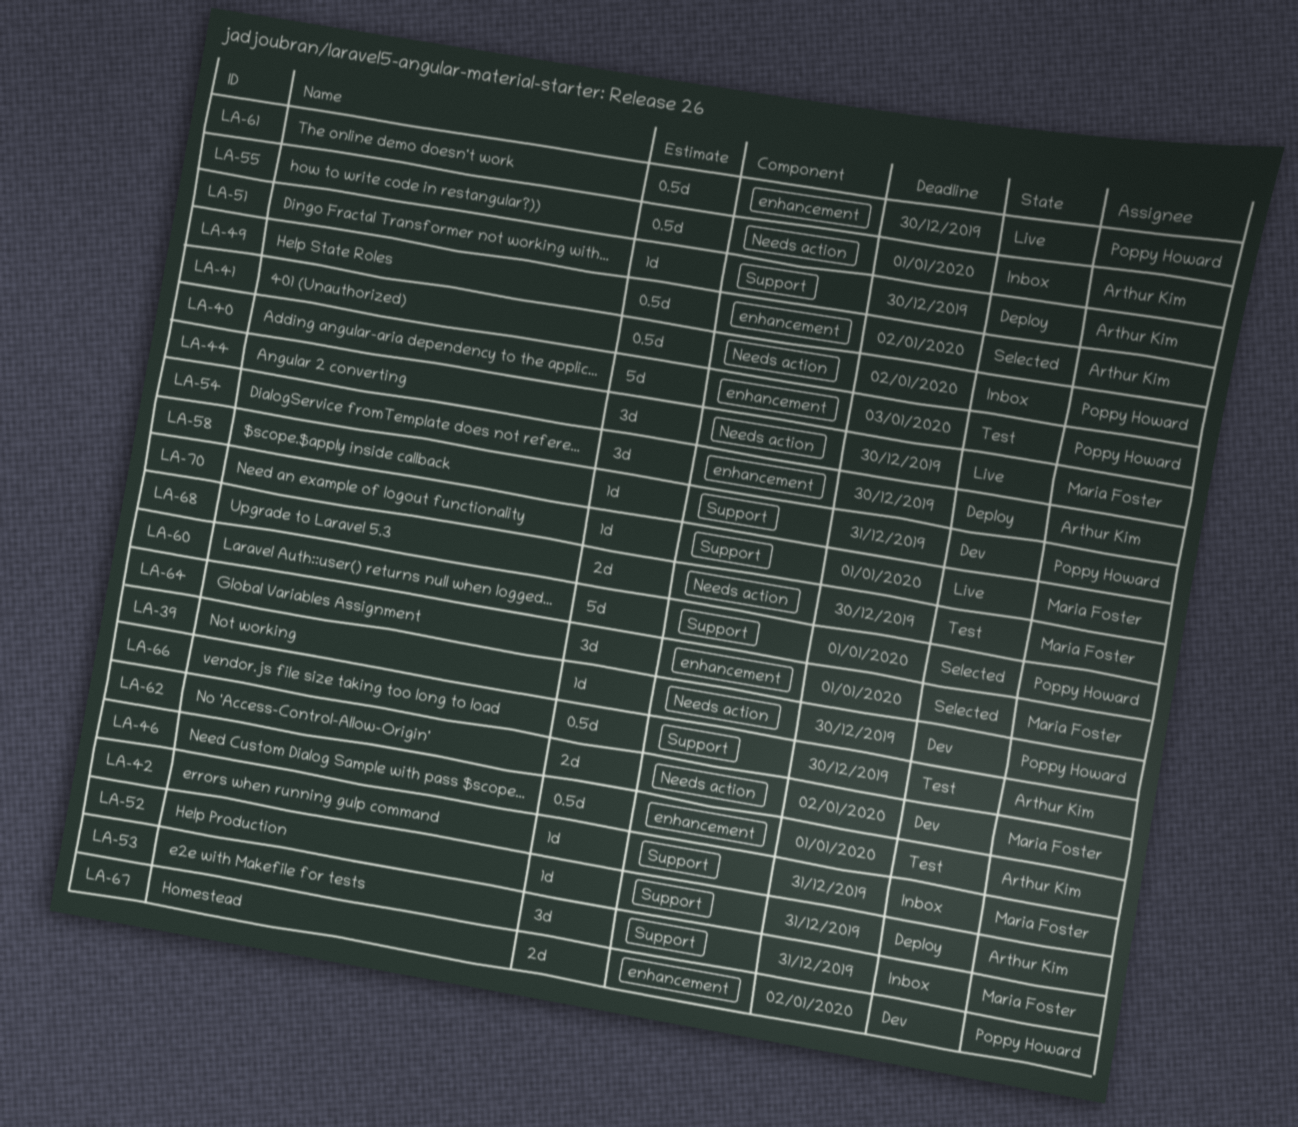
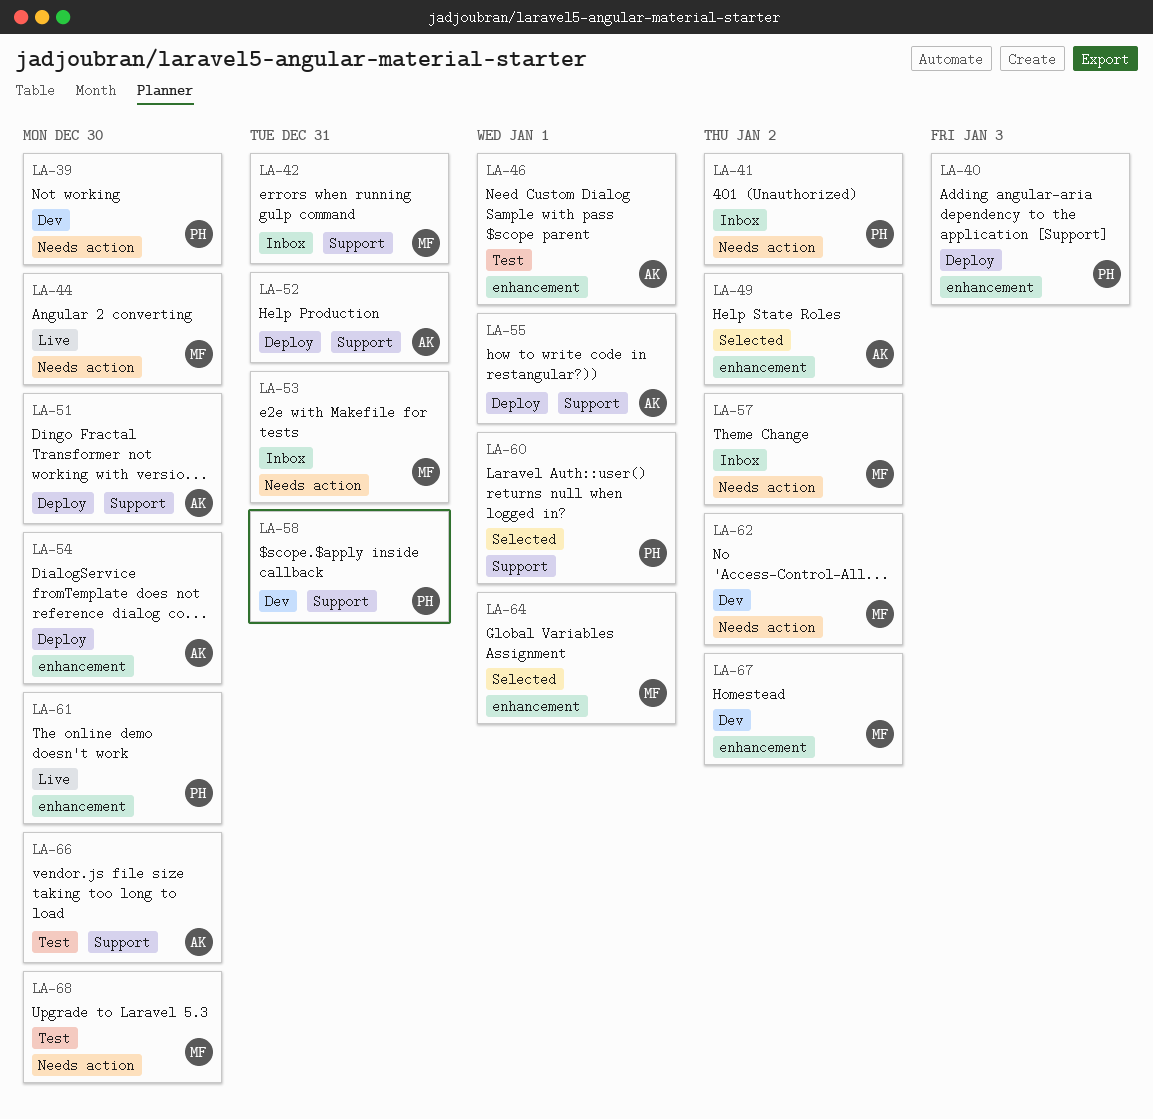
LA-40, status: Test -> Deploy
LA-53, label: Support -> Needs action
LA-55, status: Inbox -> Deploy
LA-55, label: Needs action -> Support
LA-57: none -> present
LA-67, owner: Poppy Howard -> Maria Foster
LA-70: present -> none

